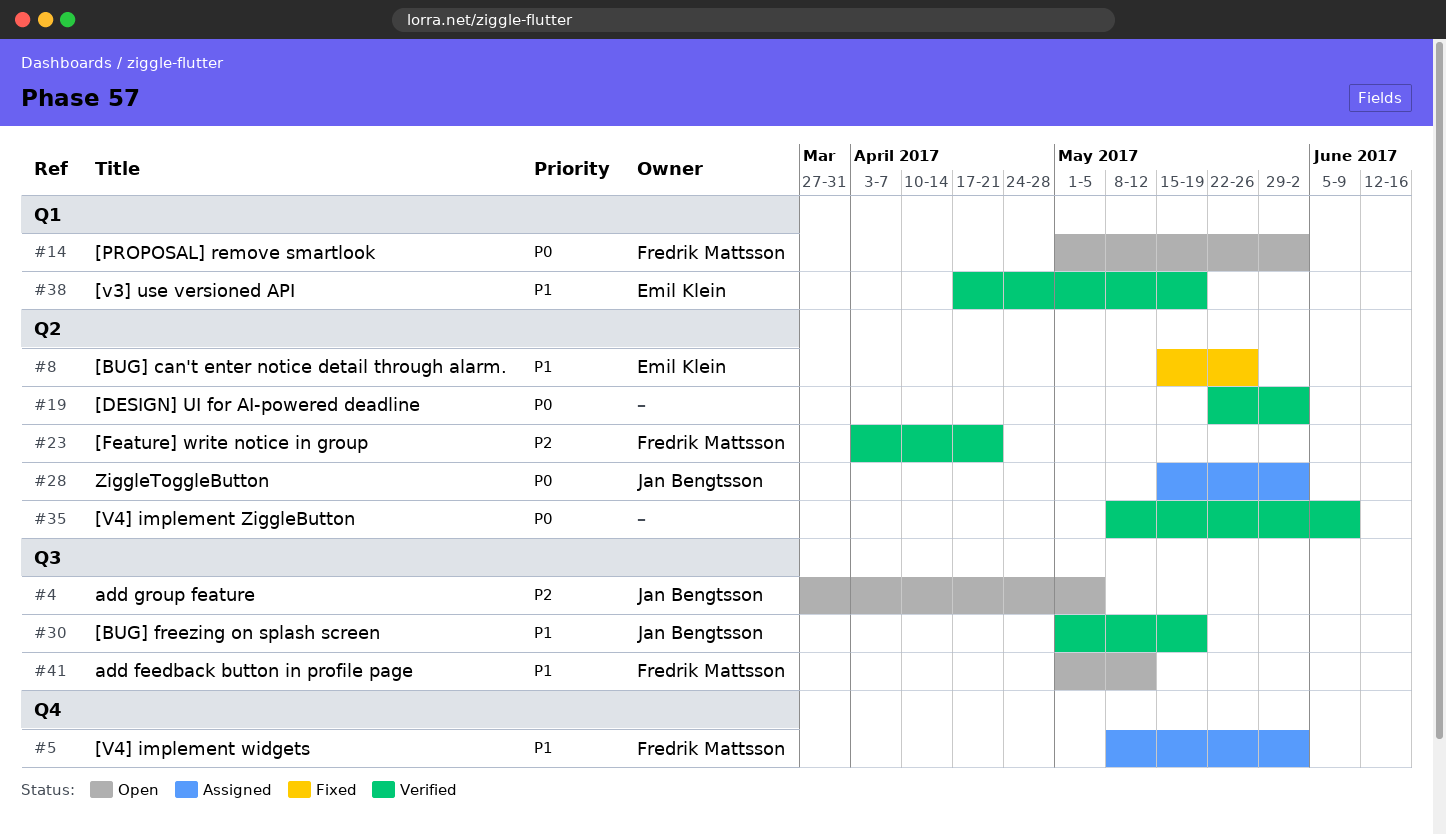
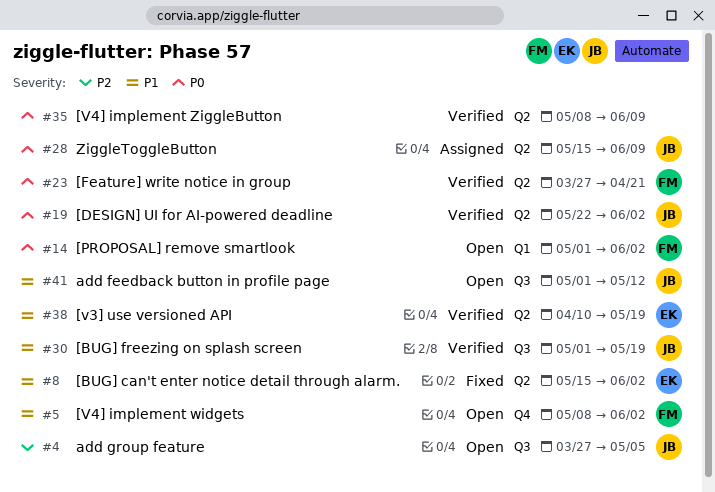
#5, status: Assigned -> Open
#8, due: May 26 -> Jun 2
#19, owner: none -> Jan Bengtsson
#23, priority: P2 -> P0
#23, start: Apr 3 -> Mar 27
#28, due: Jun 2 -> Jun 9
#38, label: Q1 -> Q2
#38, start: Apr 17 -> Apr 10
#41, owner: Fredrik Mattsson -> Jan Bengtsson

